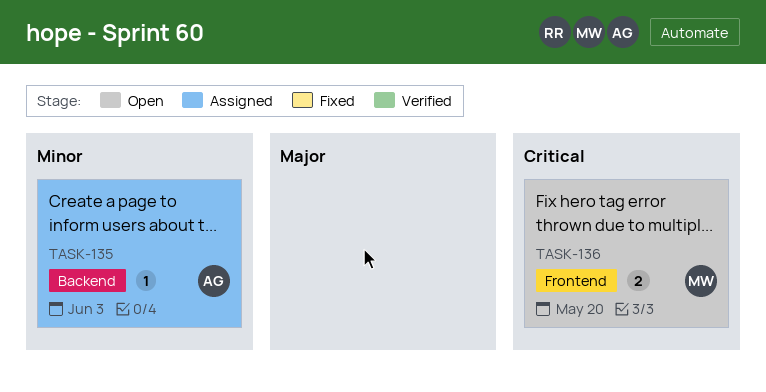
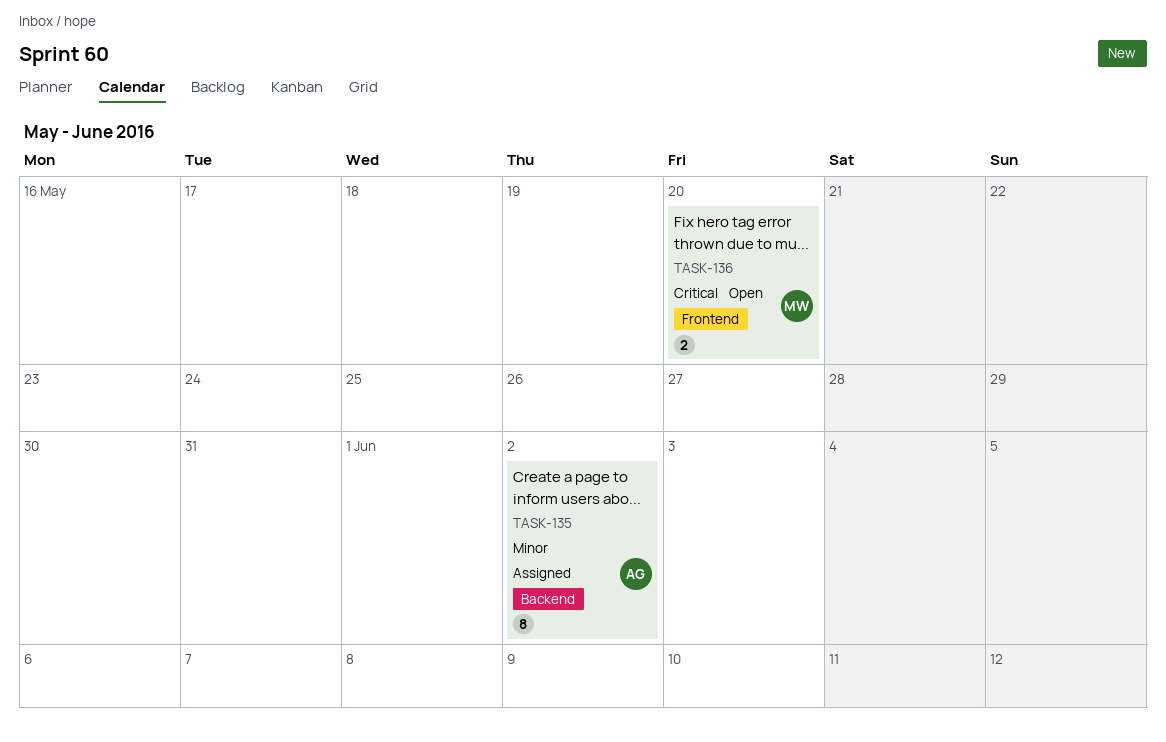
TASK-135, estimate: 1 -> 8
TASK-135, due: Jun 3 -> Jun 2

